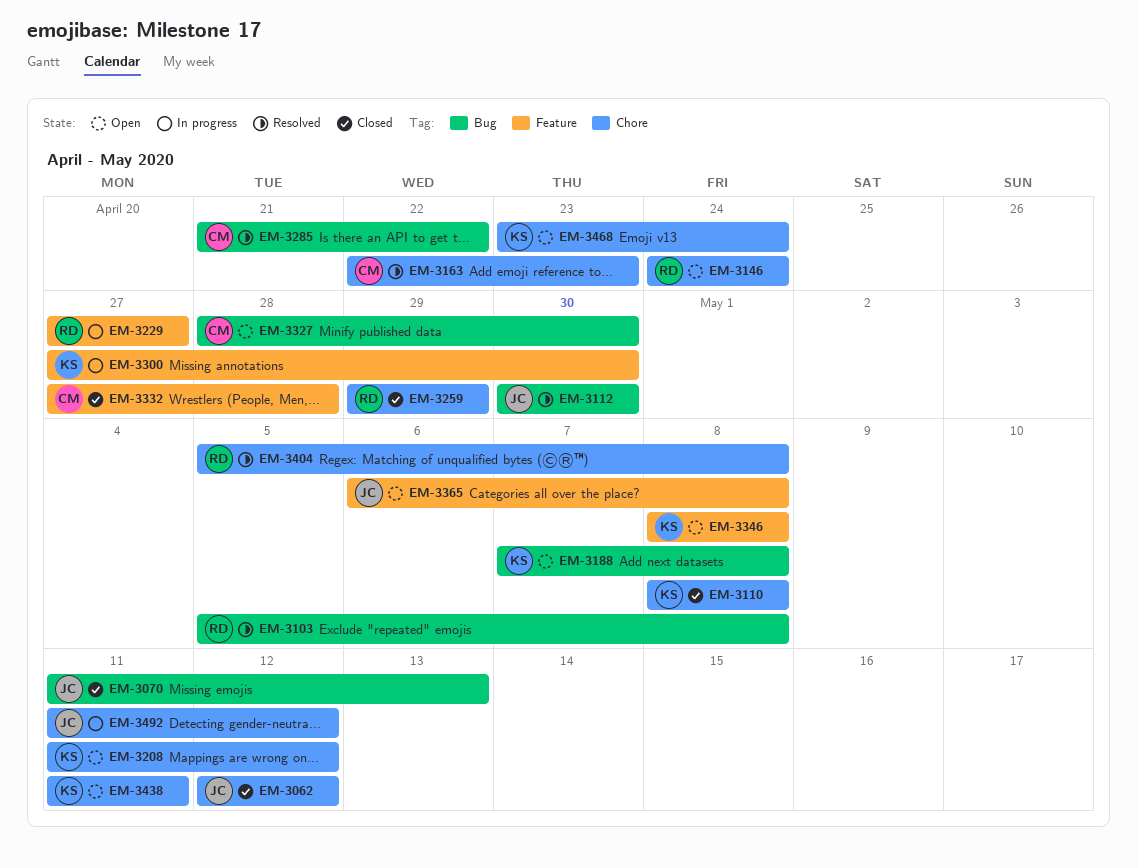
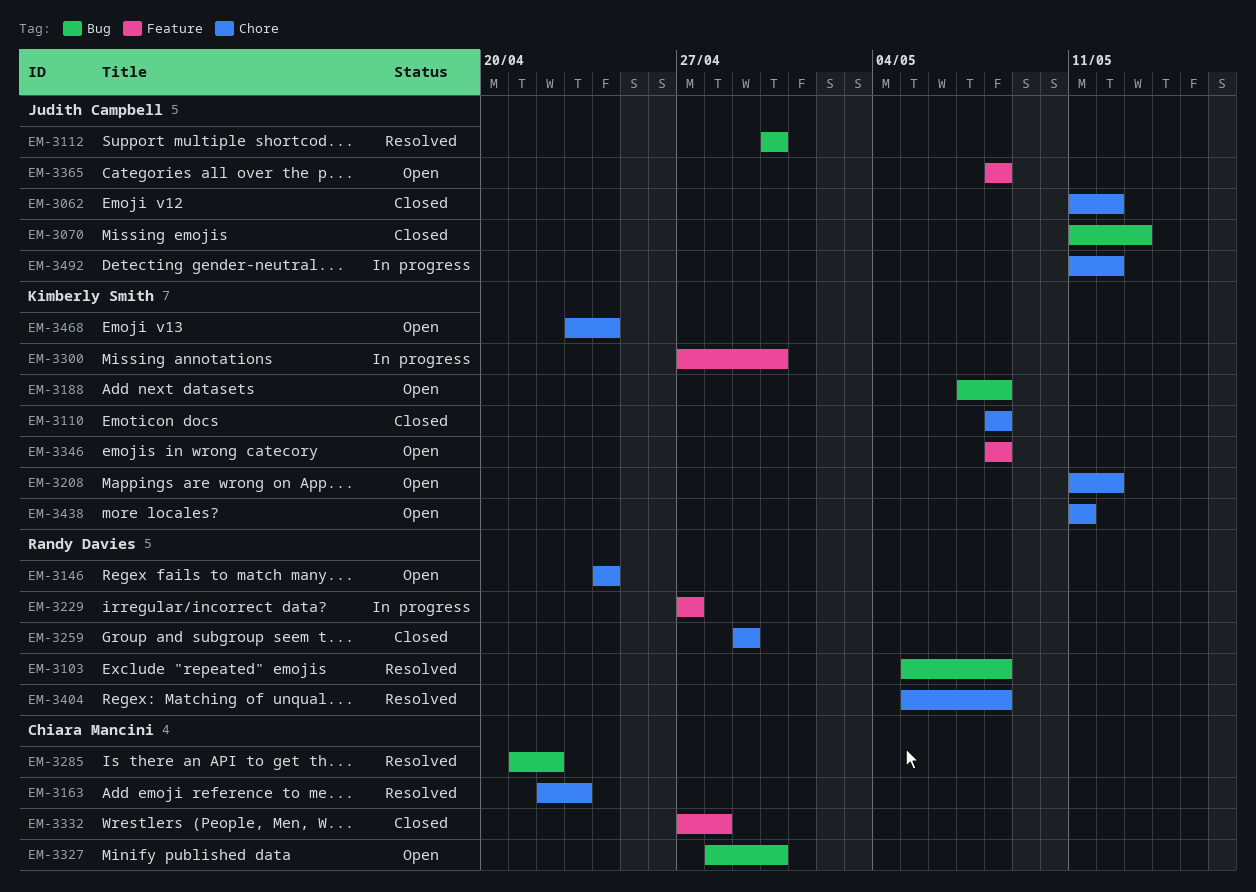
EM-3062, start: May 12 -> May 11
EM-3365, start: May 6 -> May 8

